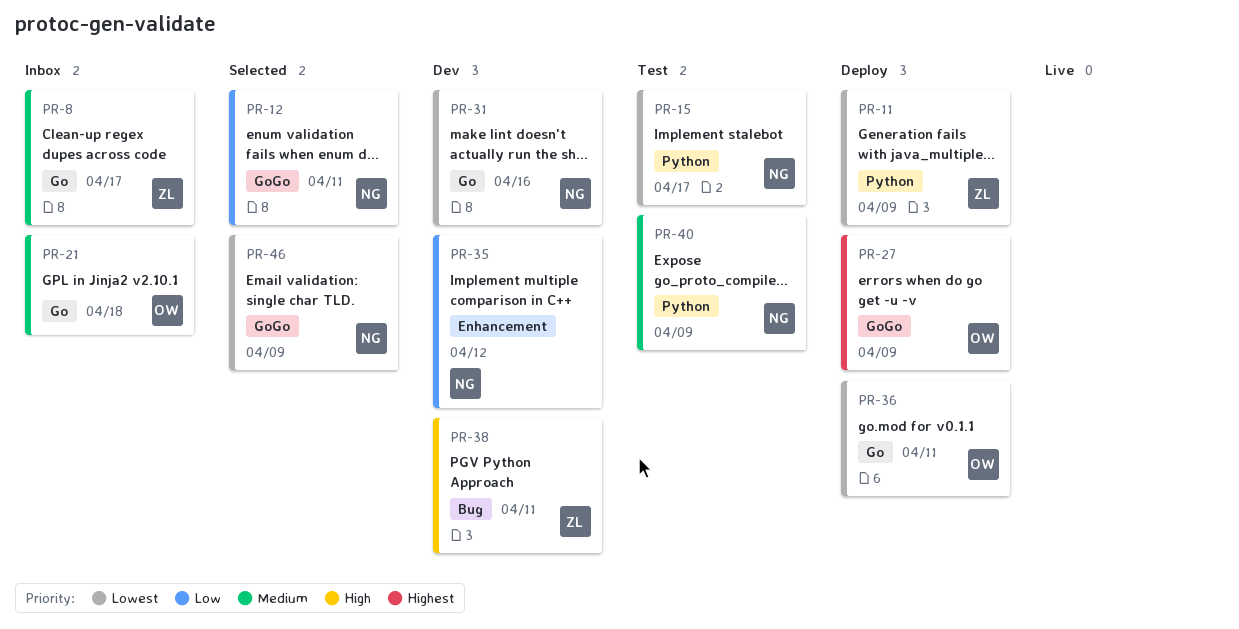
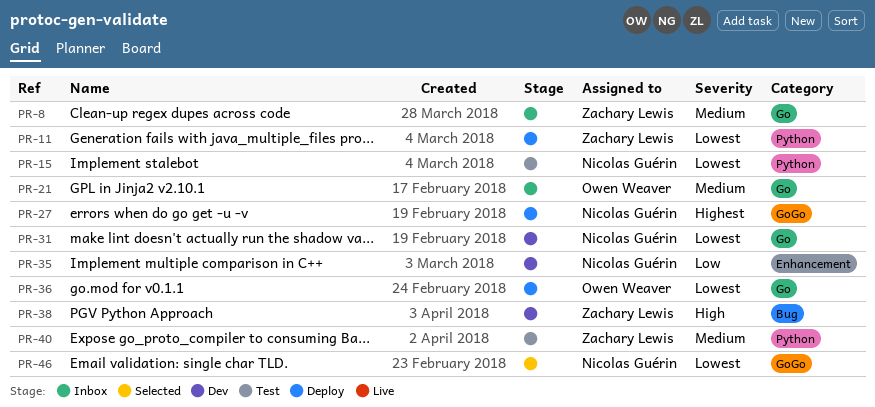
PR-12: present -> none
PR-27, owner: Owen Weaver -> Nicolas Guérin
PR-40, owner: Nicolas Guérin -> Zachary Lewis

